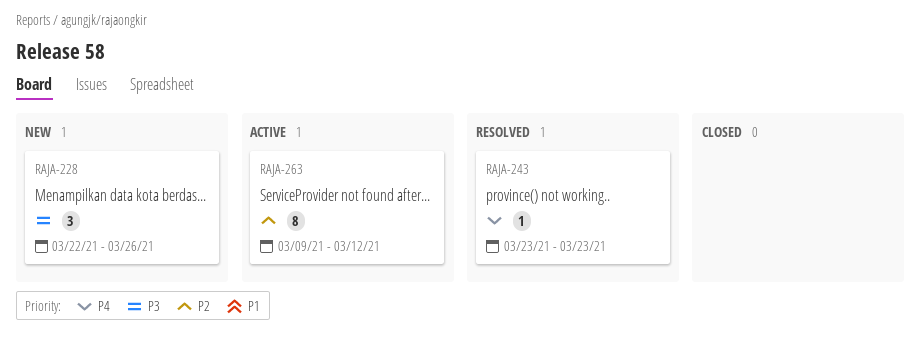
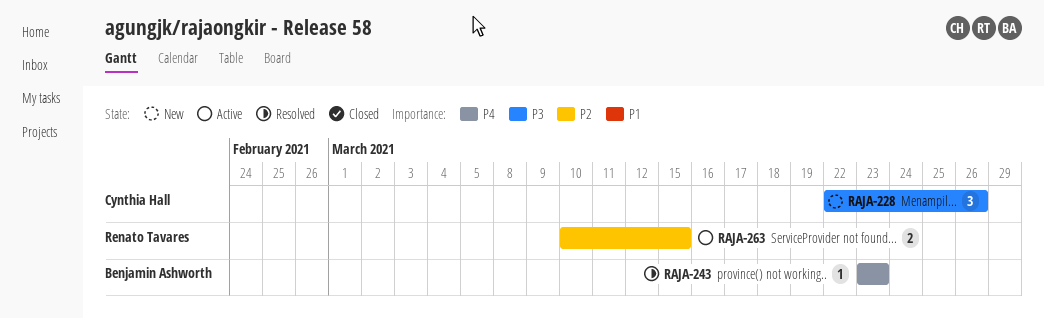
RAJA-263, estimate: 8 -> 2
RAJA-263, start: Mar 9 -> Mar 10
RAJA-263, due: Mar 12 -> Mar 15

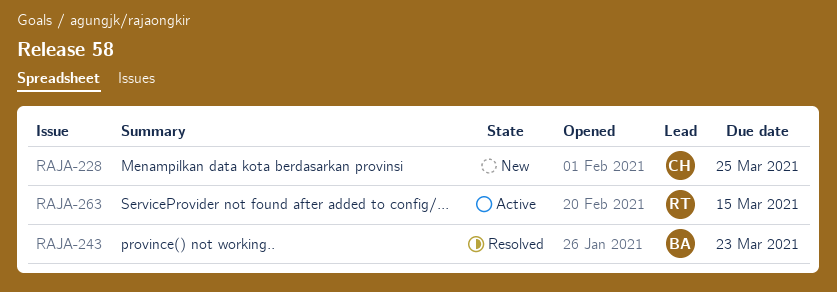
RAJA-228, due: Mar 26 -> Mar 25

